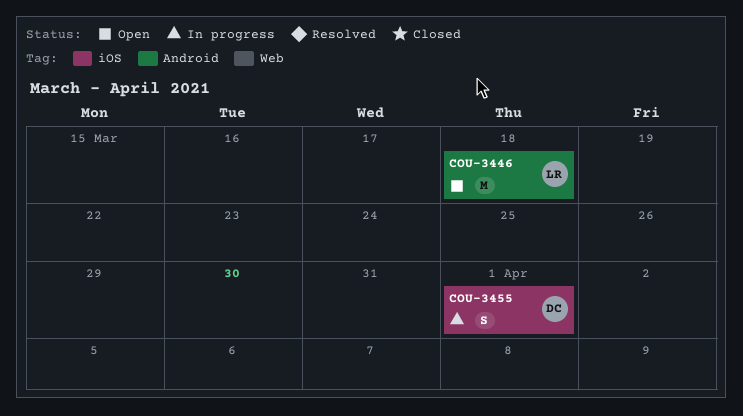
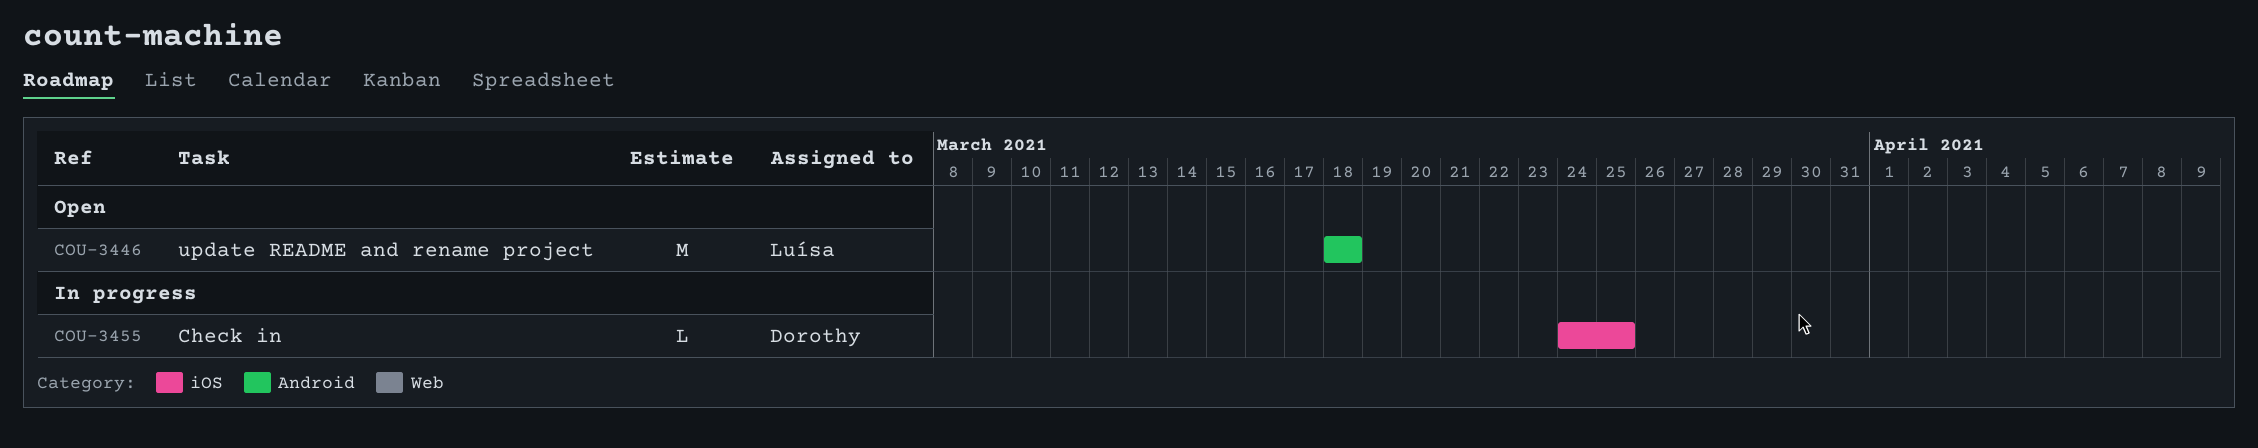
COU-3455, estimate: S -> L
COU-3455, due: Apr 1 -> Mar 25

